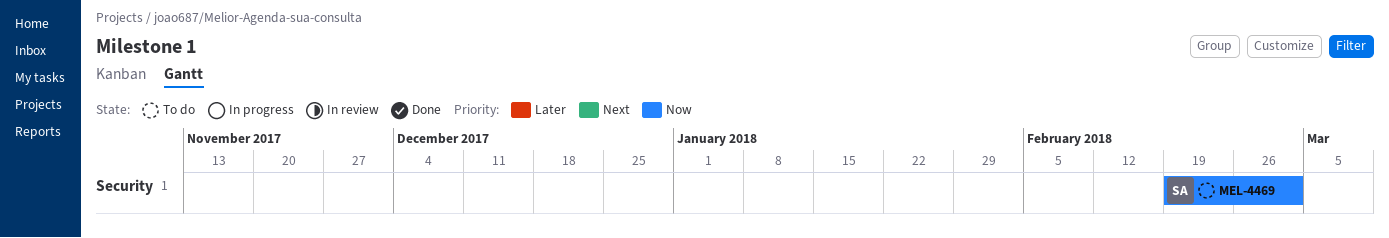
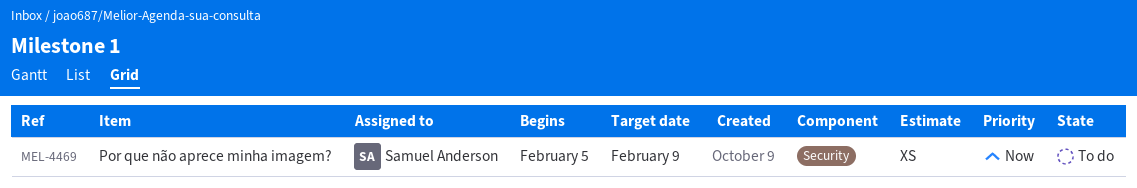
MEL-4469, start: Feb 19 -> Feb 5
MEL-4469, due: Mar 2 -> Feb 9

